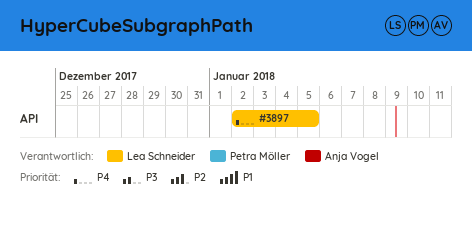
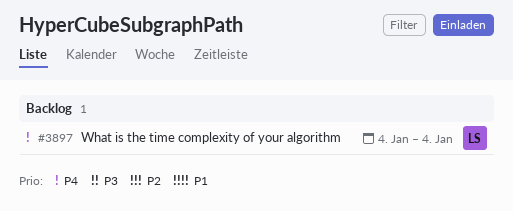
#3897, start: Jan 2 -> Jan 4
#3897, due: Jan 5 -> Jan 4

